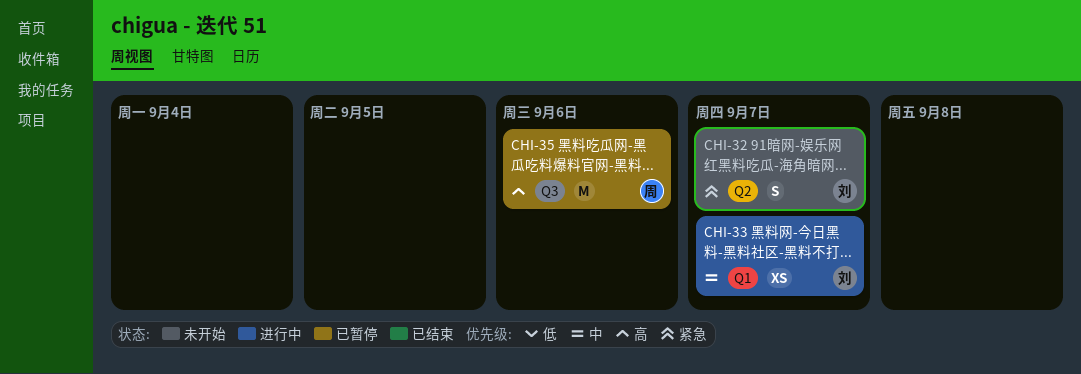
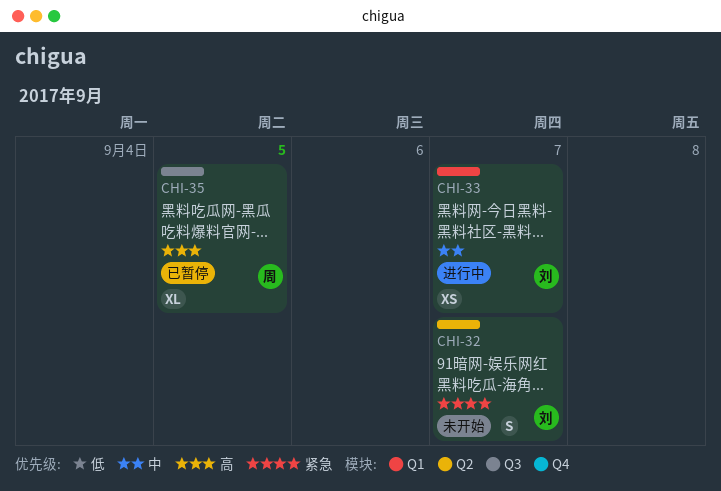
CHI-35, estimate: M -> XL
CHI-35, due: Sep 6 -> Sep 5

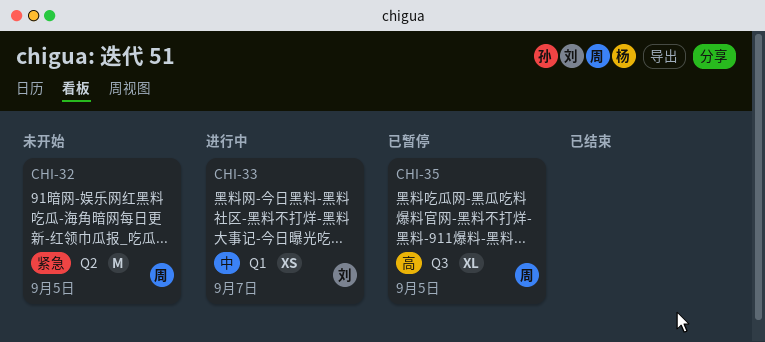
CHI-32, owner: 刘 -> 周
CHI-32, estimate: S -> M
CHI-32, due: Sep 7 -> Sep 5

